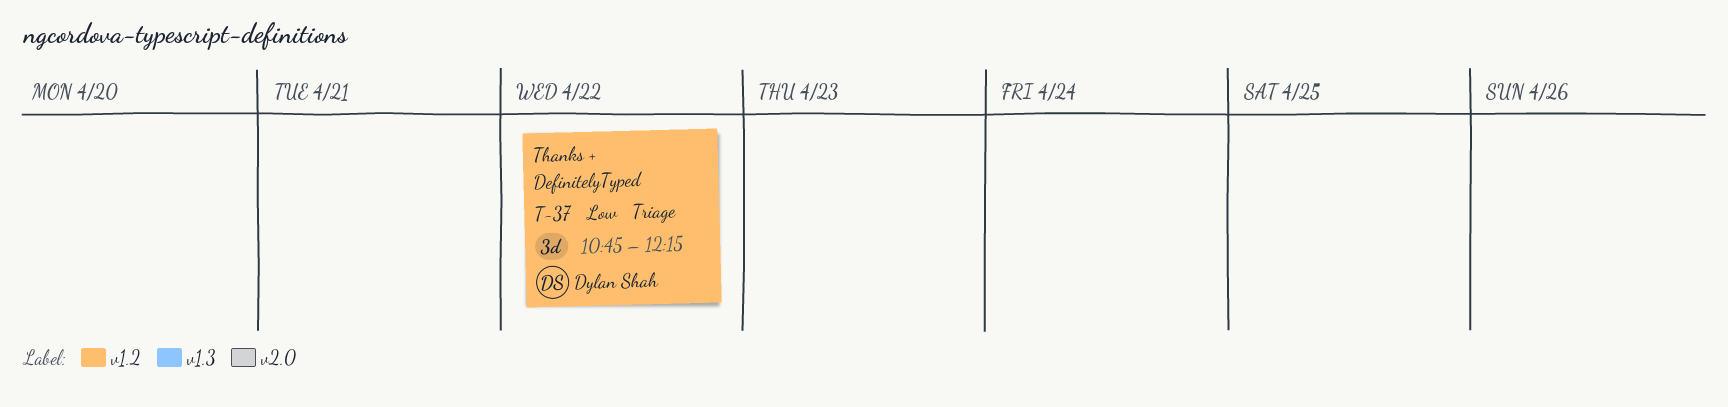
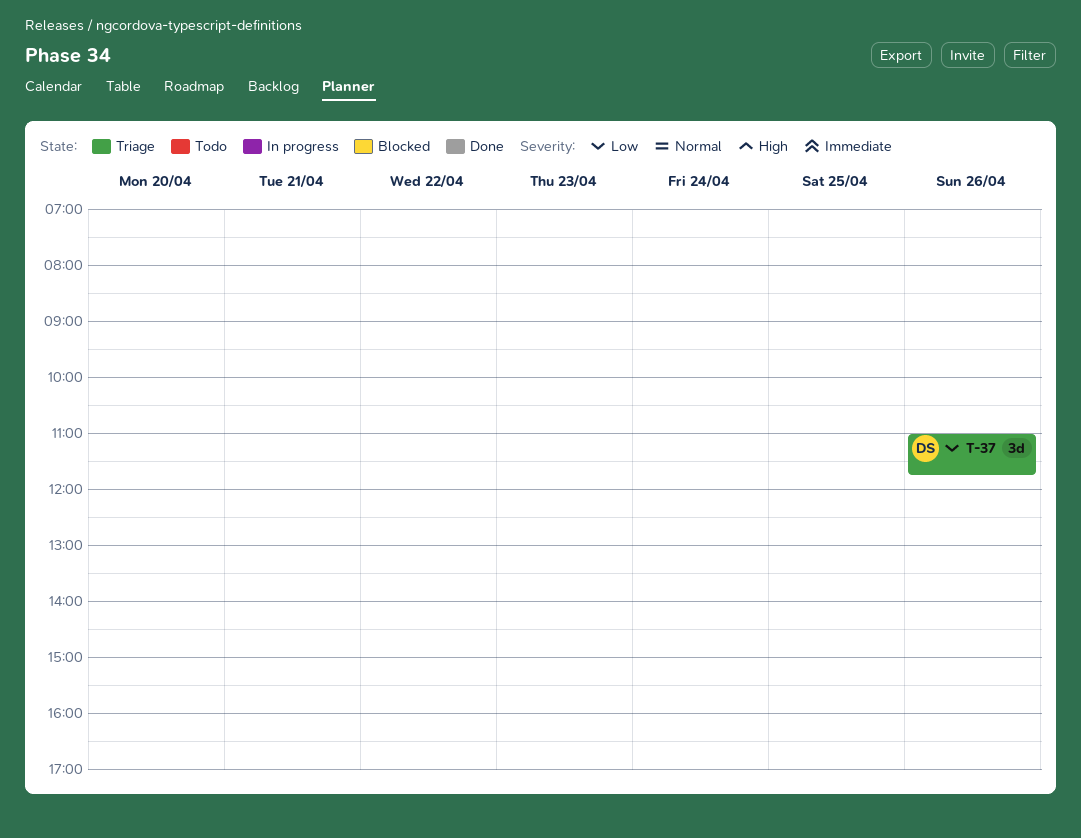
T-37, day: Apr 22 -> Apr 26
T-37, begins: 10:45 -> 11:00
T-37, ends: 12:15 -> 11:45

